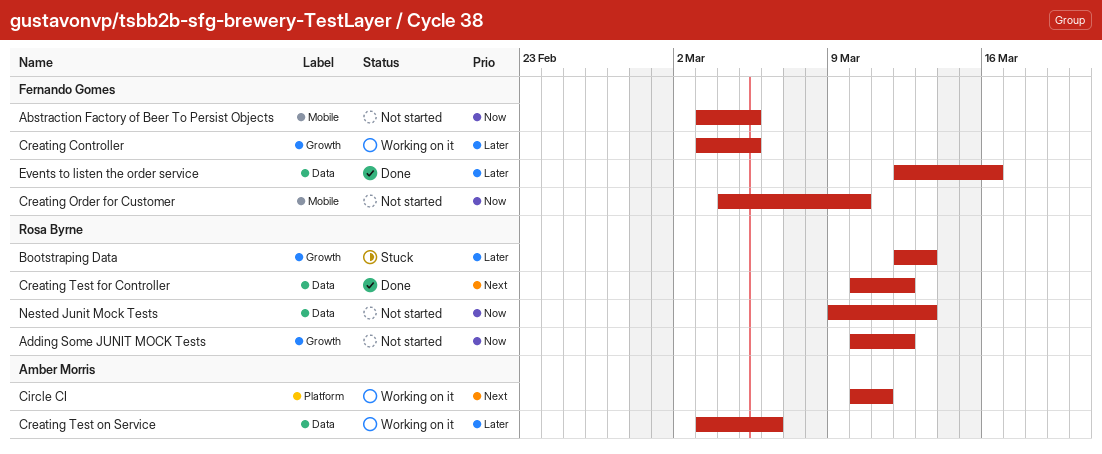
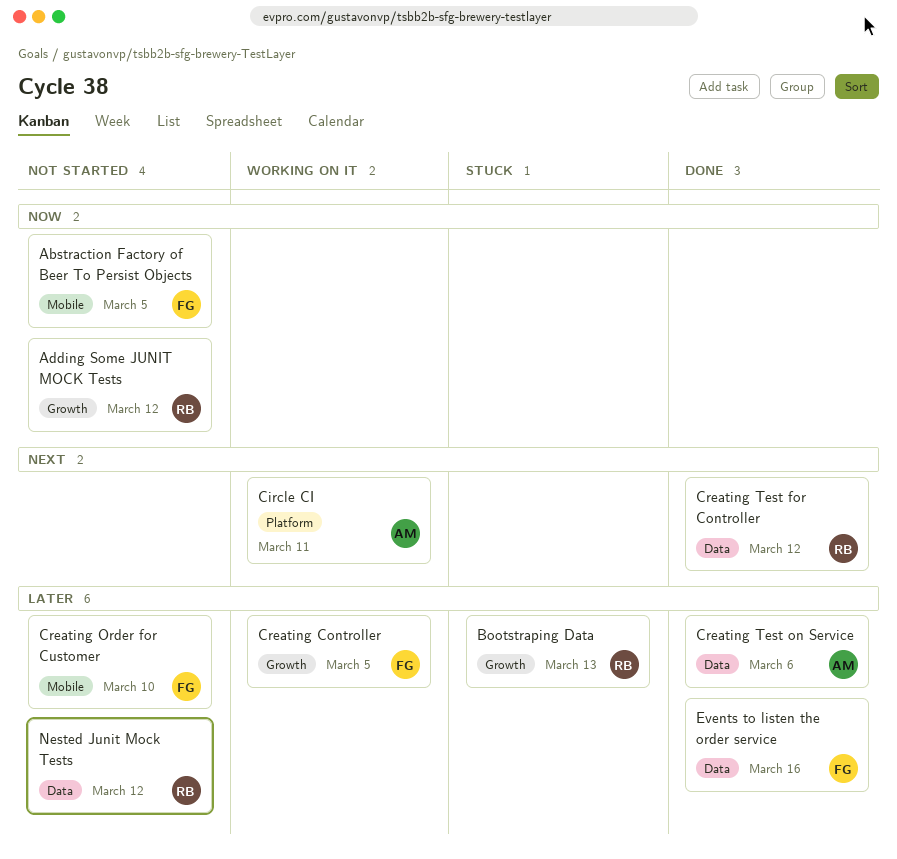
Creating Order for Customer, priority: Now -> Later
Creating Test on Service, status: Working on it -> Done
Nested Junit Mock Tests, priority: Now -> Later
Nested Junit Mock Tests, due: Mar 13 -> Mar 12

